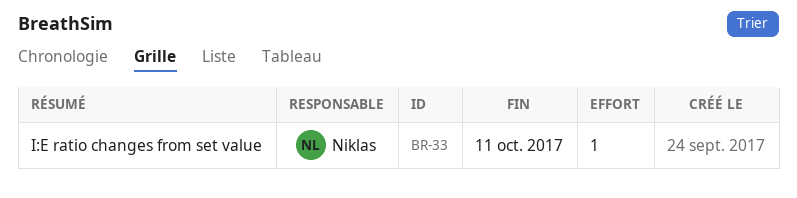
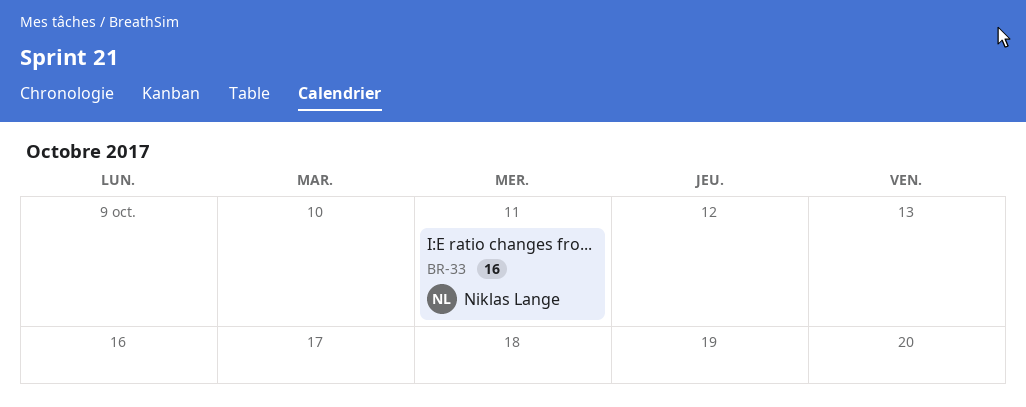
BR-33, estimate: 1 -> 16

